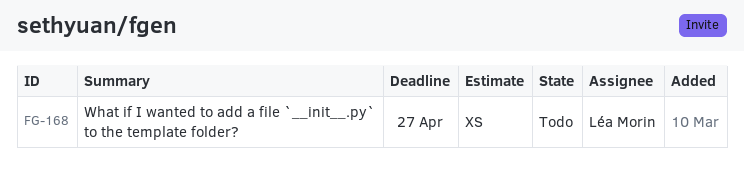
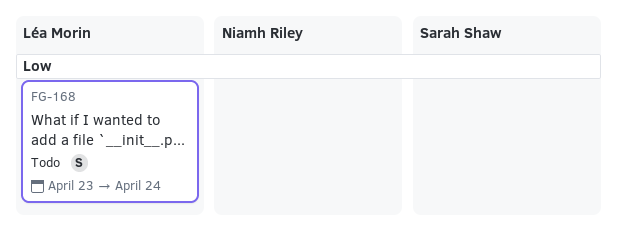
FG-168, estimate: XS -> S
FG-168, due: Apr 27 -> Apr 24

